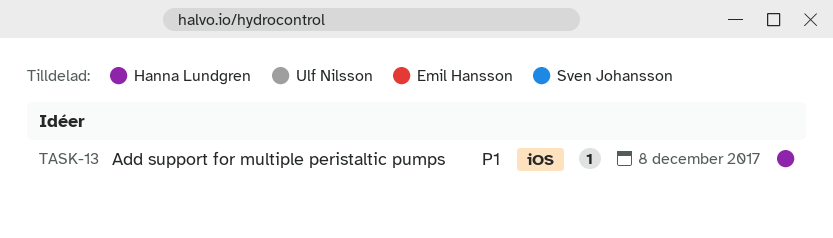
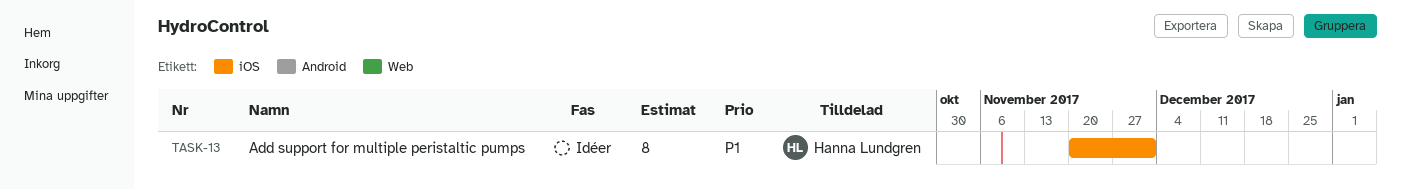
TASK-13, estimate: 1 -> 8
TASK-13, due: Dec 8 -> Dec 1

